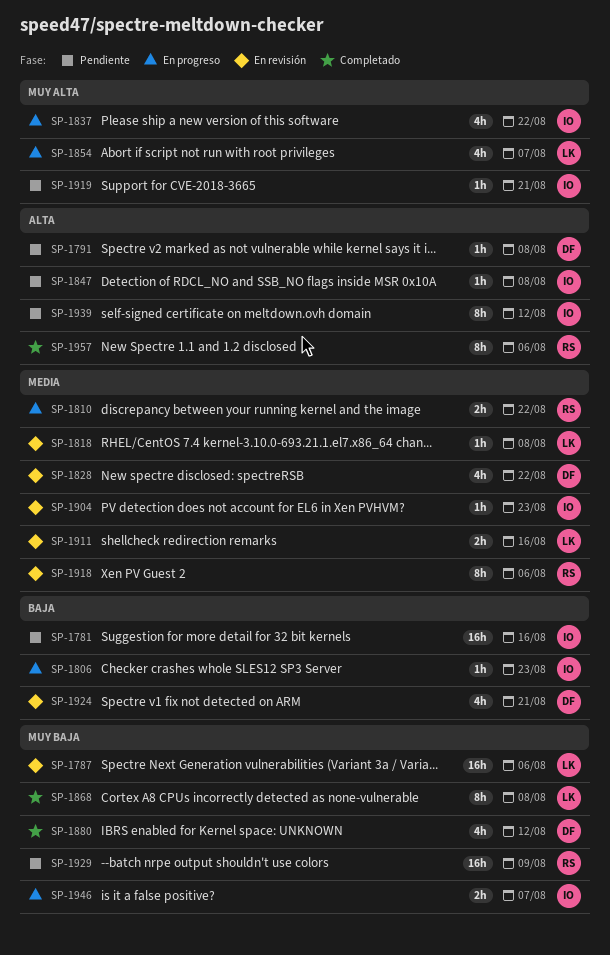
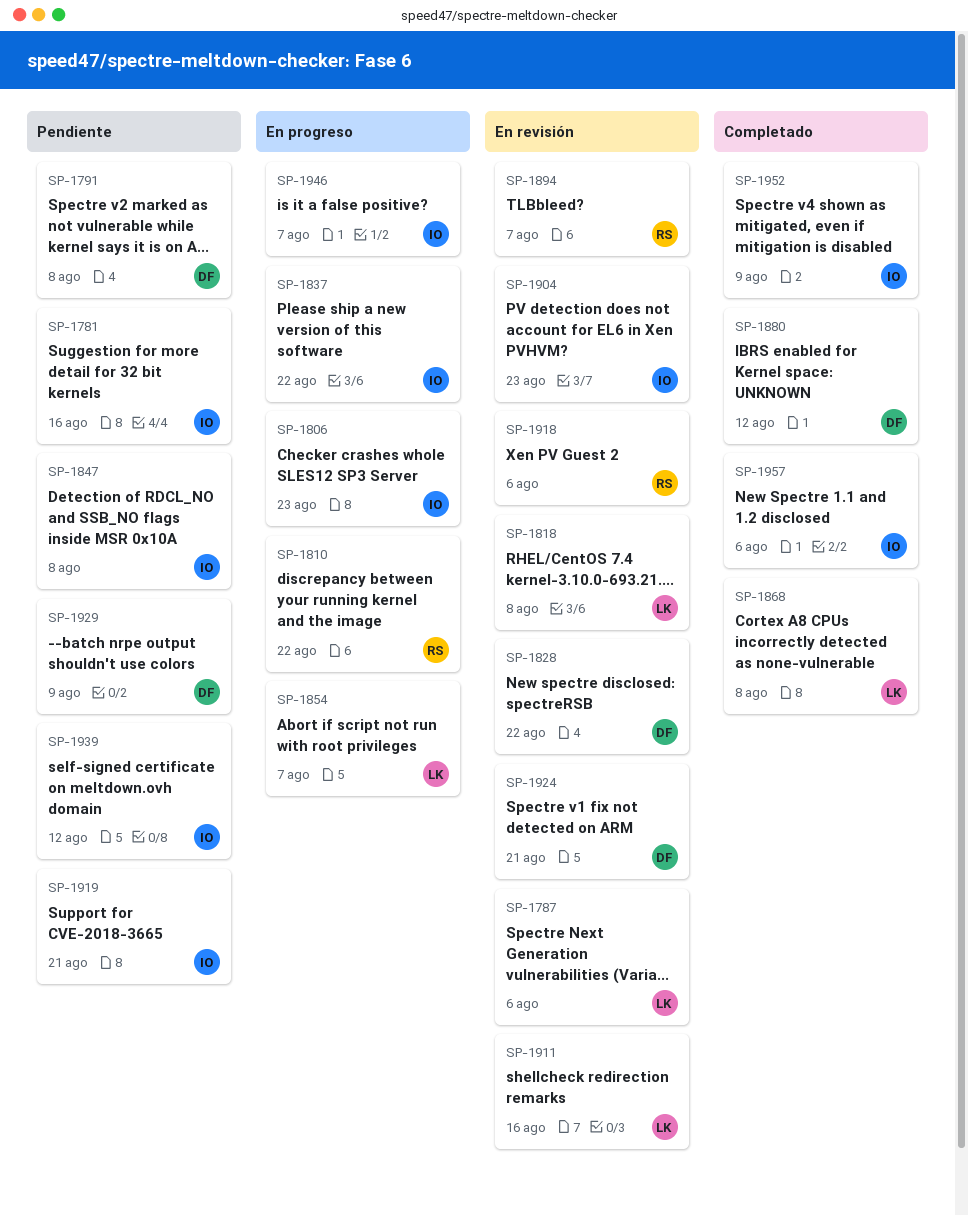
SP-1894: none -> present
SP-1929, owner: RS -> DF
SP-1952: none -> present
SP-1957, owner: RS -> IO

